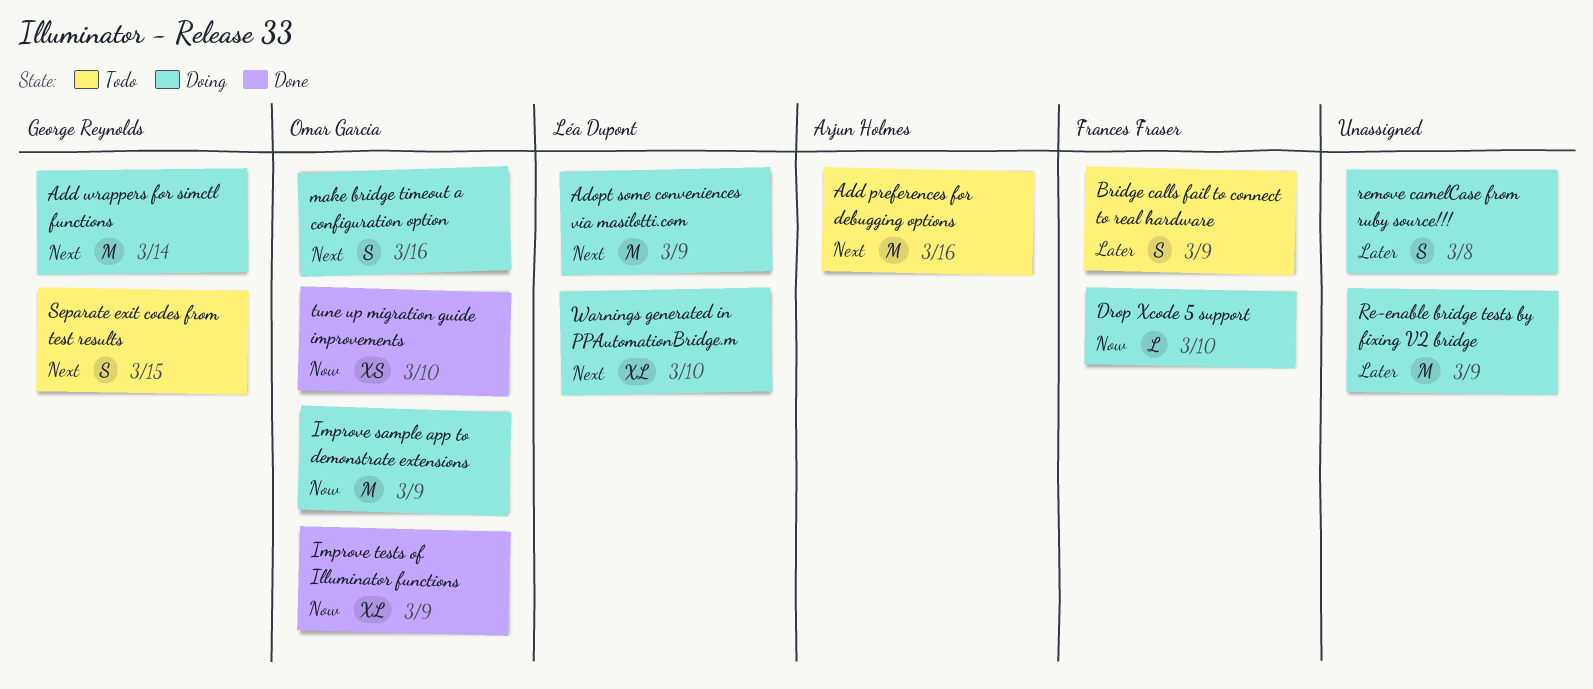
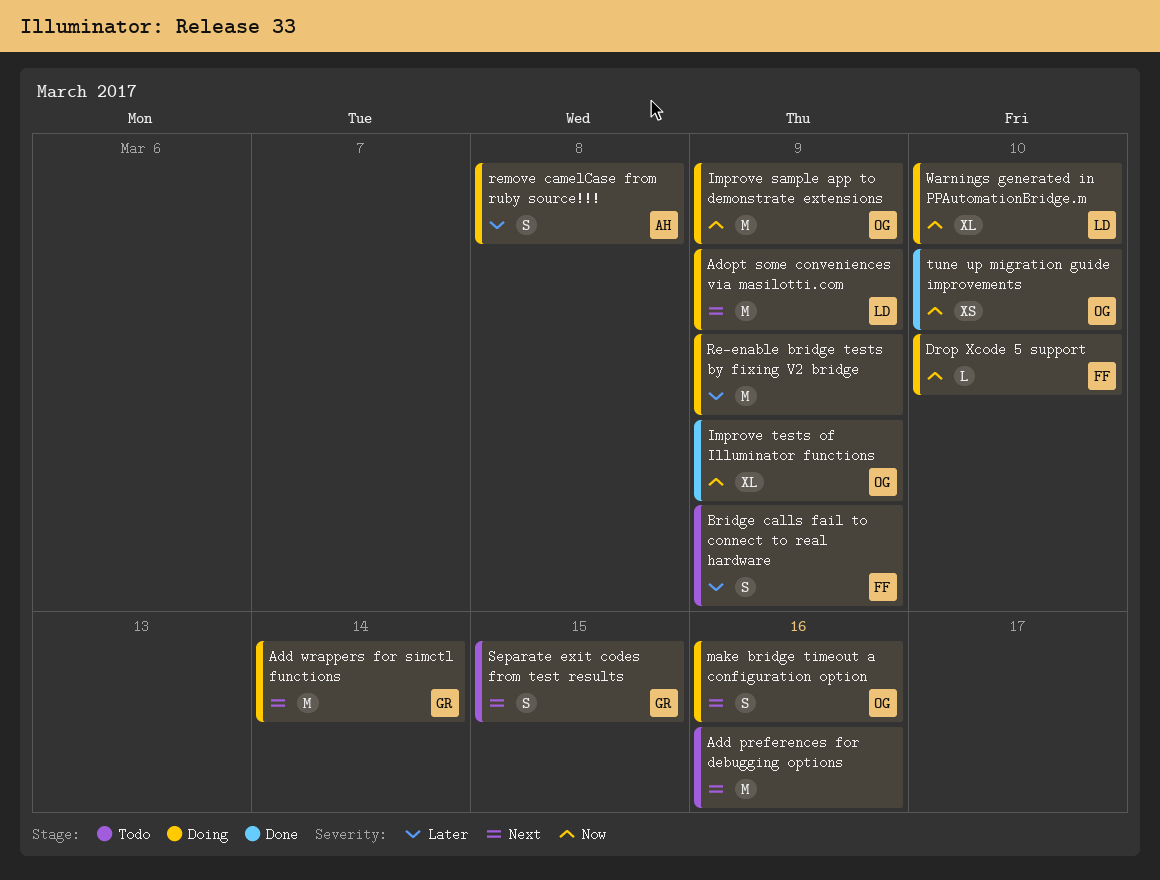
Add preferences for debugging options, owner: Arjun Holmes -> none
remove camelCase from ruby source!!!, owner: none -> Arjun Holmes
Warnings generated in PPAutomationBridge.m, priority: Next -> Now

